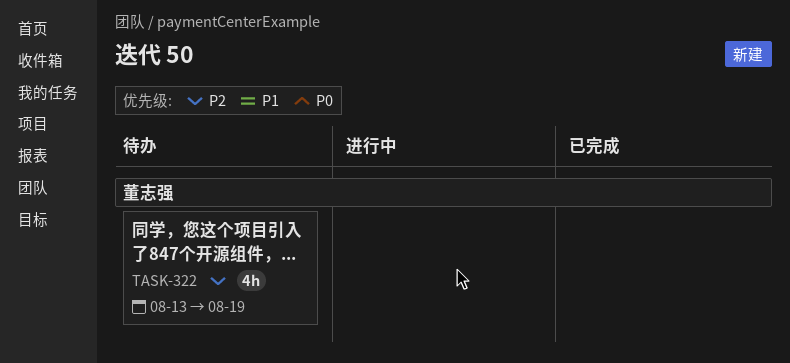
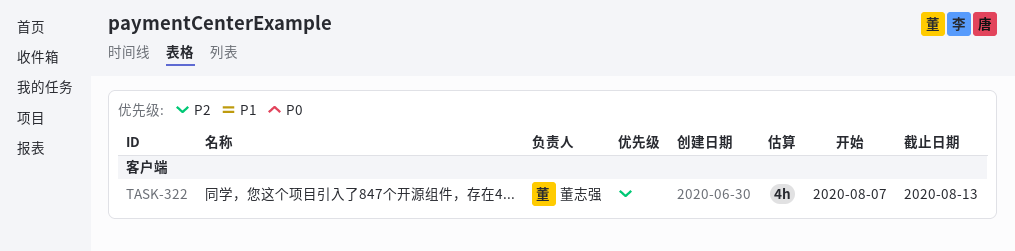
TASK-322, start: Aug 13 -> Aug 7
TASK-322, due: Aug 19 -> Aug 13

